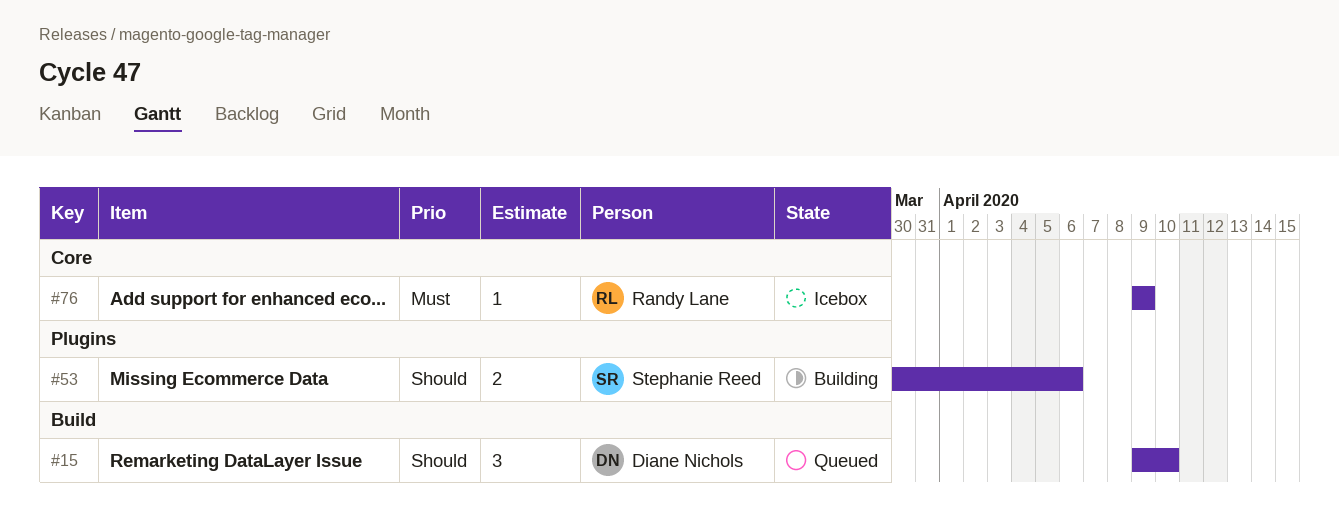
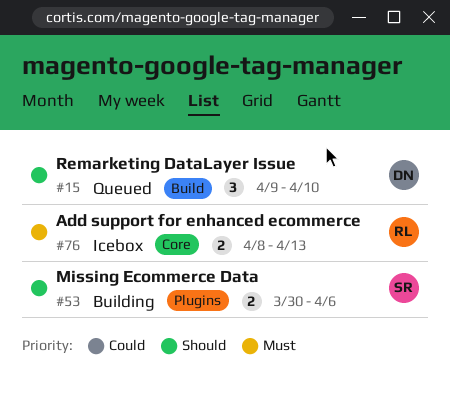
#76, estimate: 1 -> 2
#76, start: Apr 9 -> Apr 8
#76, due: Apr 9 -> Apr 13

